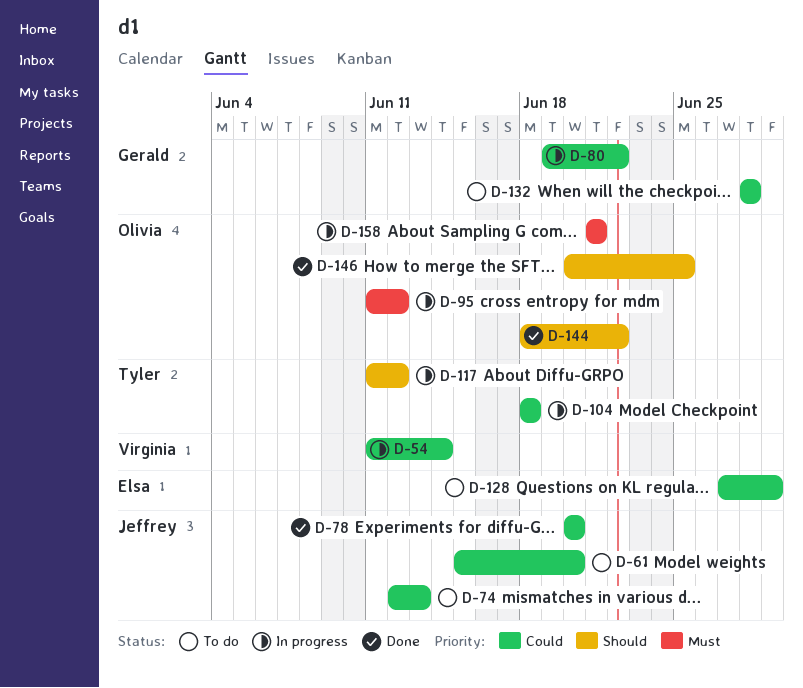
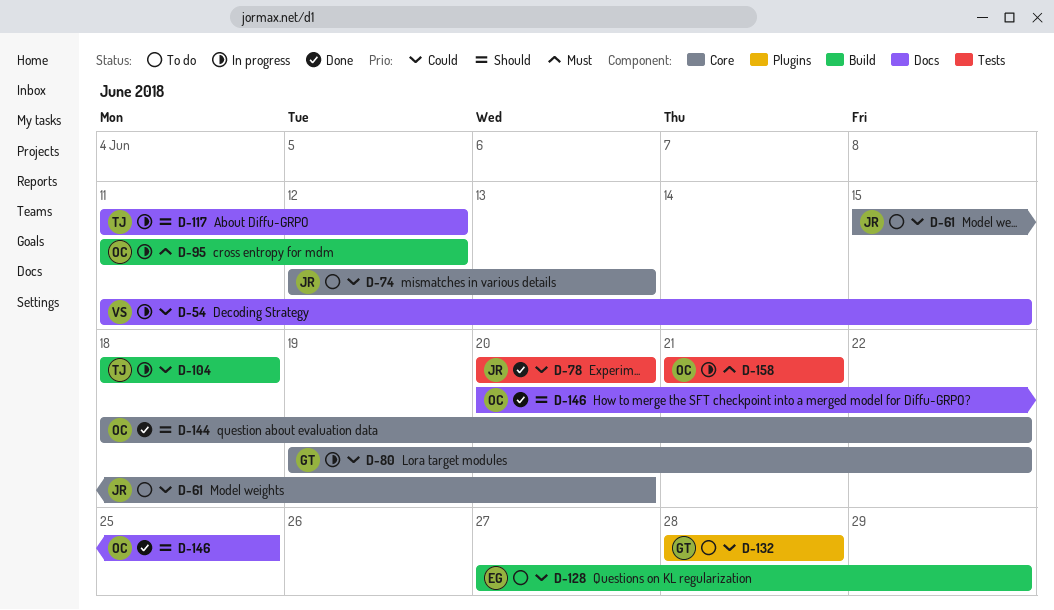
D-54, due: Jun 14 -> Jun 15

